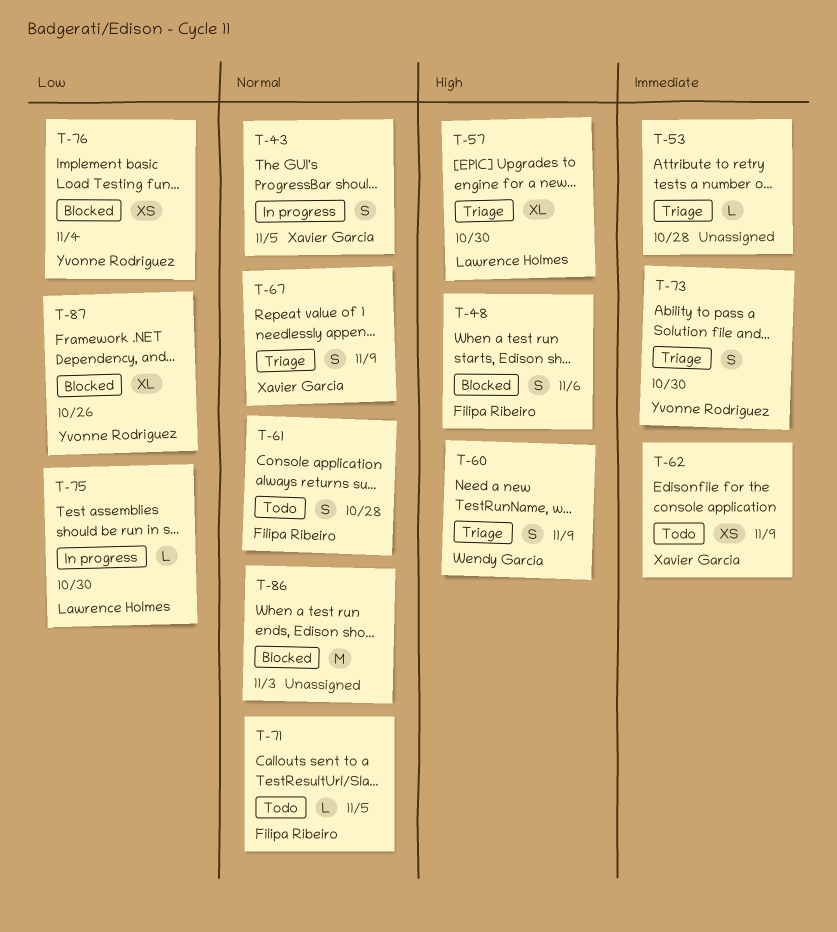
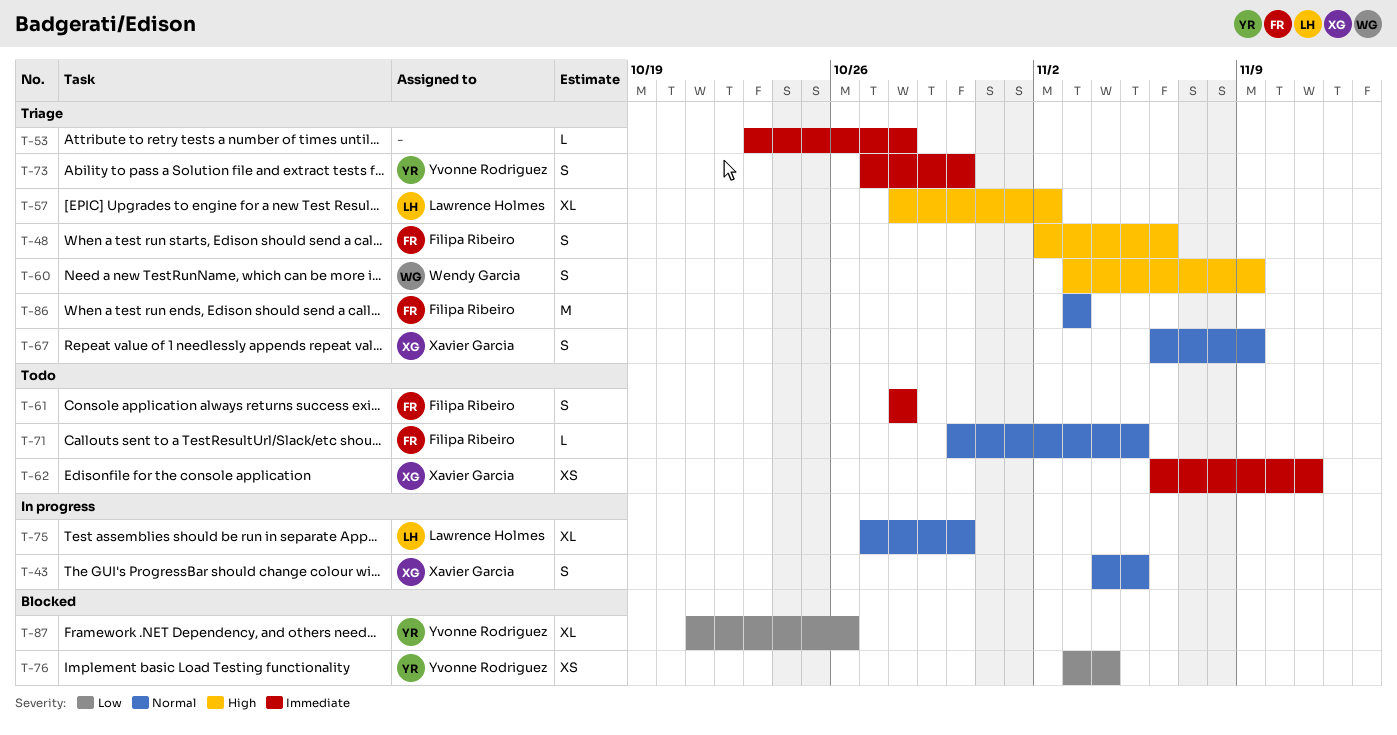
T-48, status: Blocked -> Triage
T-57, due: Oct 30 -> Nov 2
T-61, priority: Normal -> Immediate
T-62, due: Nov 9 -> Nov 11
T-75, priority: Low -> Normal
T-75, estimate: L -> XL
T-86, status: Blocked -> Triage
T-86, owner: none -> Filipa Ribeiro

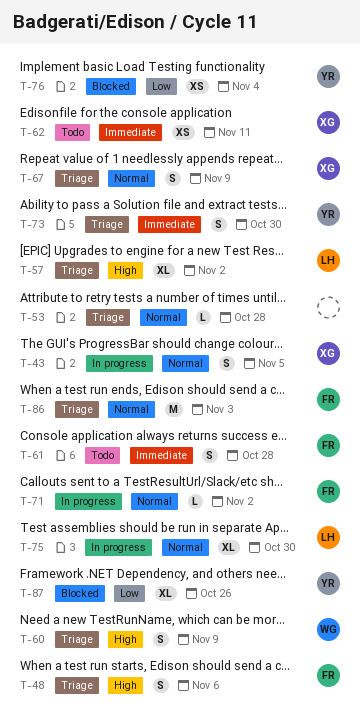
T-53, priority: Immediate -> Normal
T-71, status: Todo -> In progress
T-71, due: Nov 5 -> Nov 2

